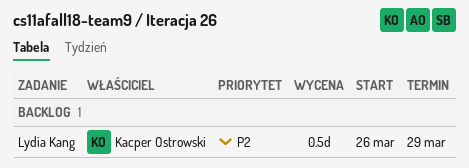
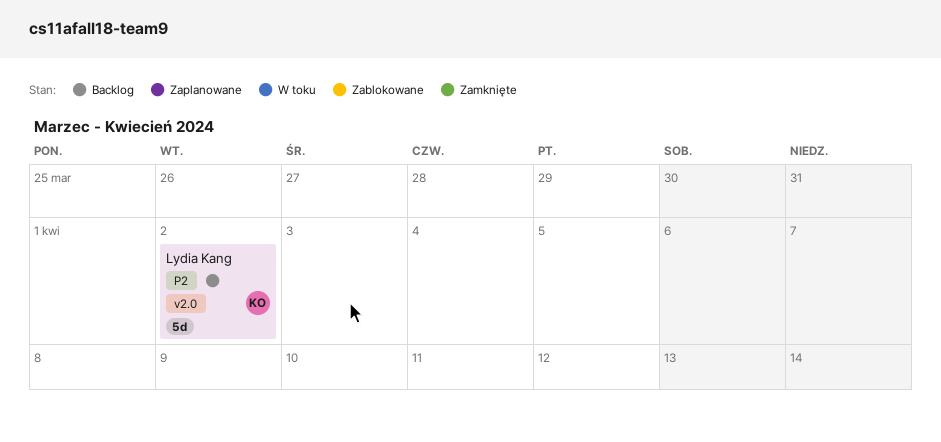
Lydia Kang, estimate: 0.5d -> 5d
Lydia Kang, due: Mar 29 -> Apr 2

